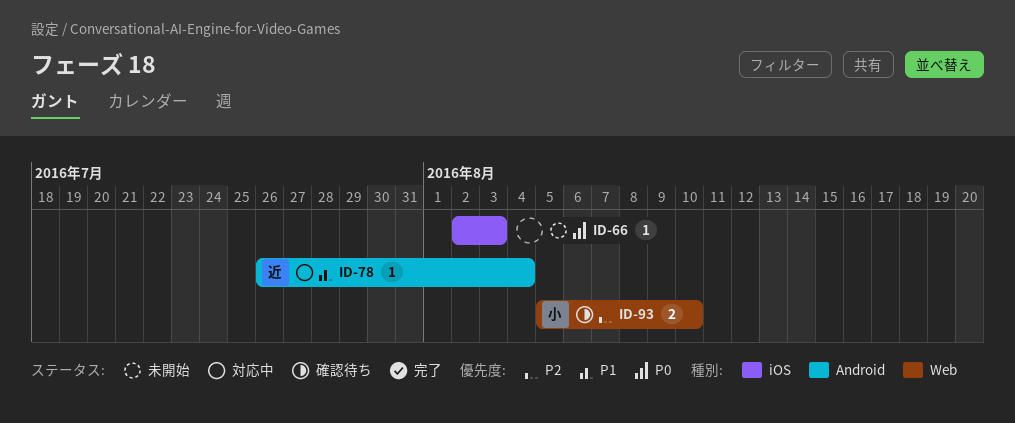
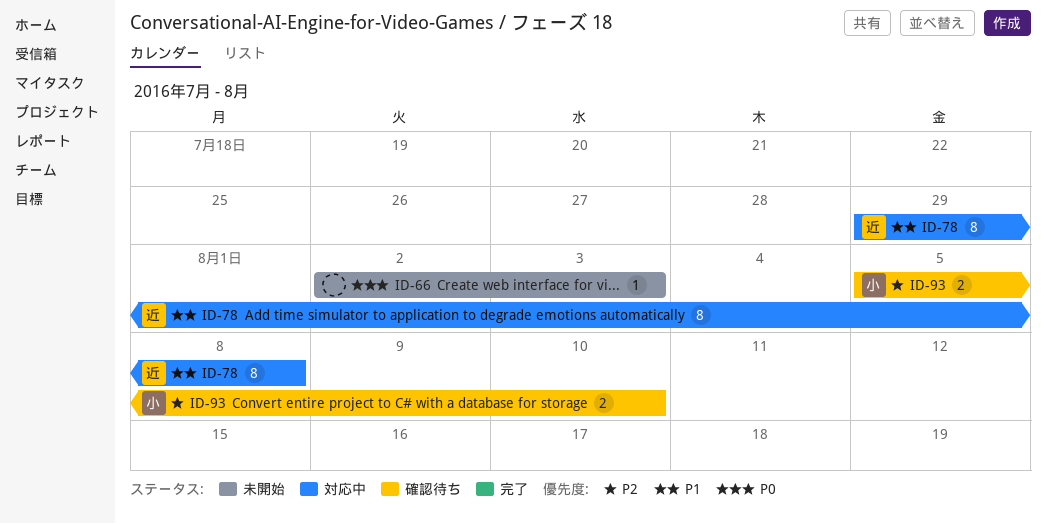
ID-78, estimate: 1 -> 8
ID-78, start: Jul 26 -> Jul 29
ID-78, due: Aug 4 -> Aug 8

